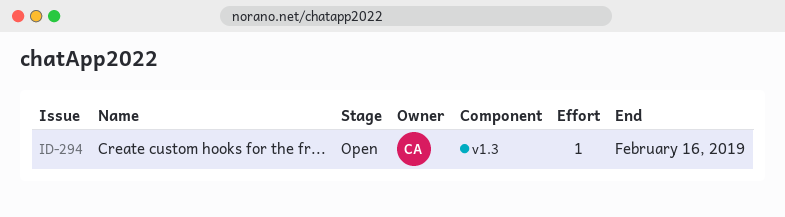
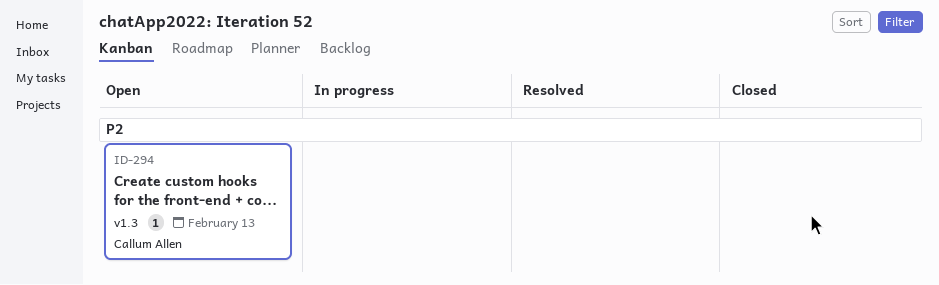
ID-294, due: Feb 16 -> Feb 13

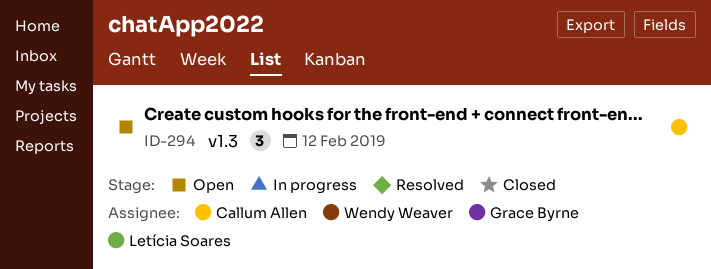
ID-294, estimate: 1 -> 3
ID-294, due: Feb 13 -> Feb 12

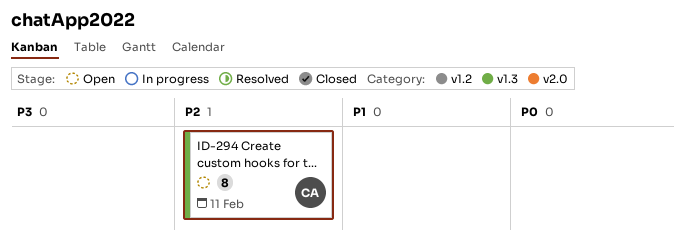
ID-294, estimate: 3 -> 8
ID-294, due: Feb 12 -> Feb 11

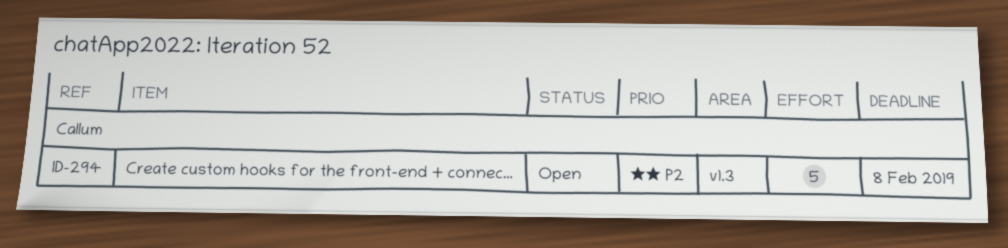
ID-294, estimate: 8 -> 5
ID-294, due: Feb 11 -> Feb 8

